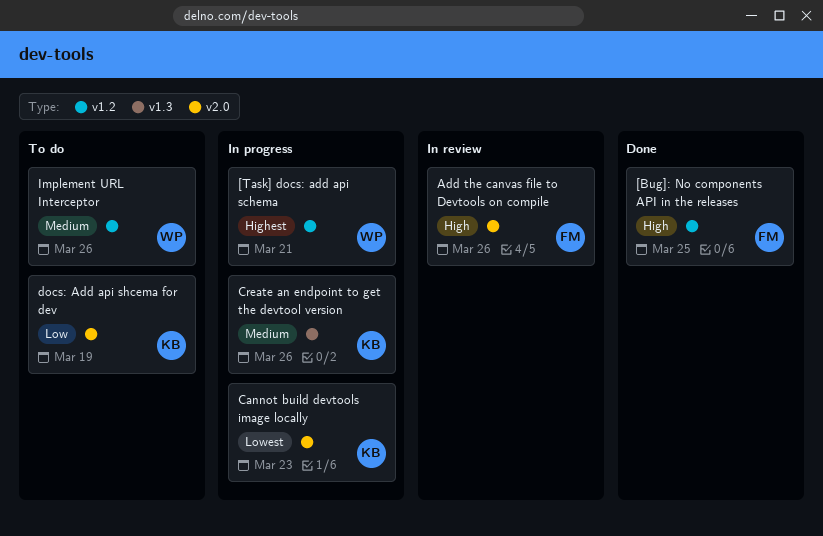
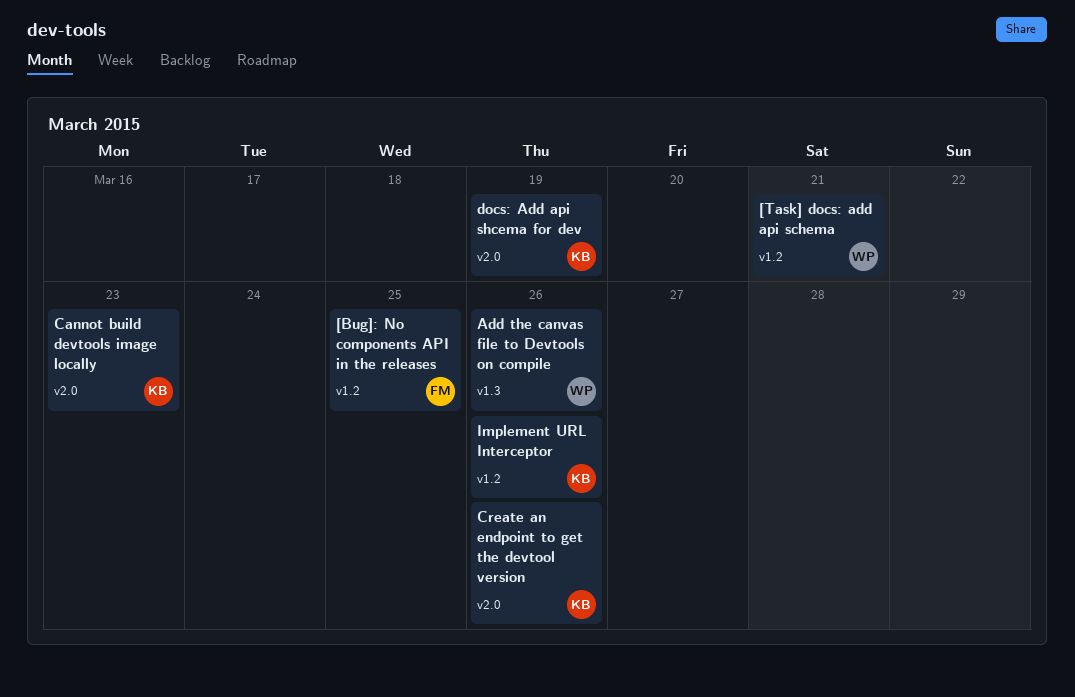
Add the canvas file to Devtools on compile, owner: FM -> WP
Add the canvas file to Devtools on compile, label: v2.0 -> v1.3
Create an endpoint to get the devtool version, label: v1.3 -> v2.0
Implement URL Interceptor, owner: WP -> KB

